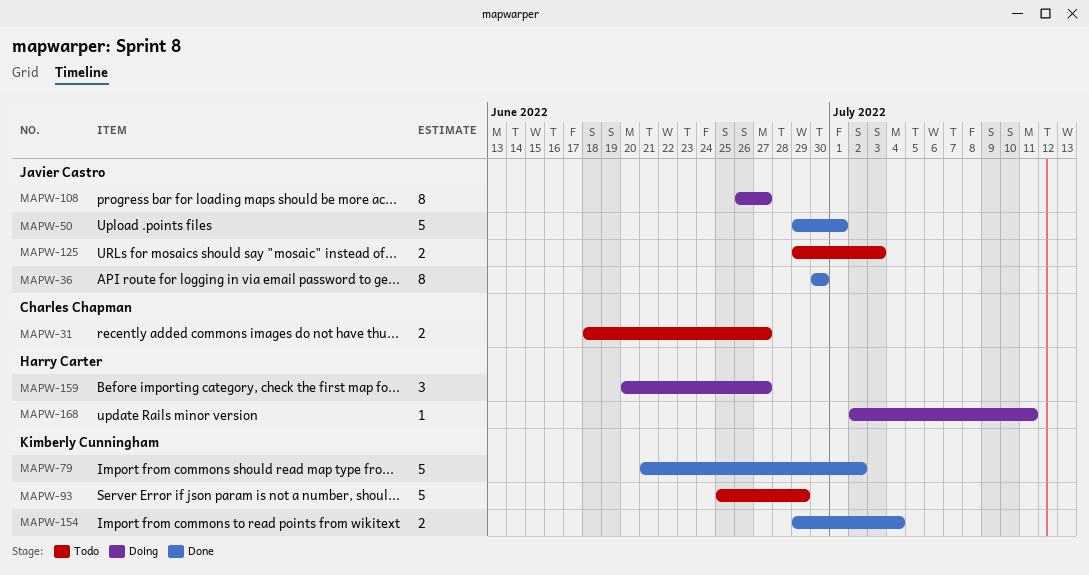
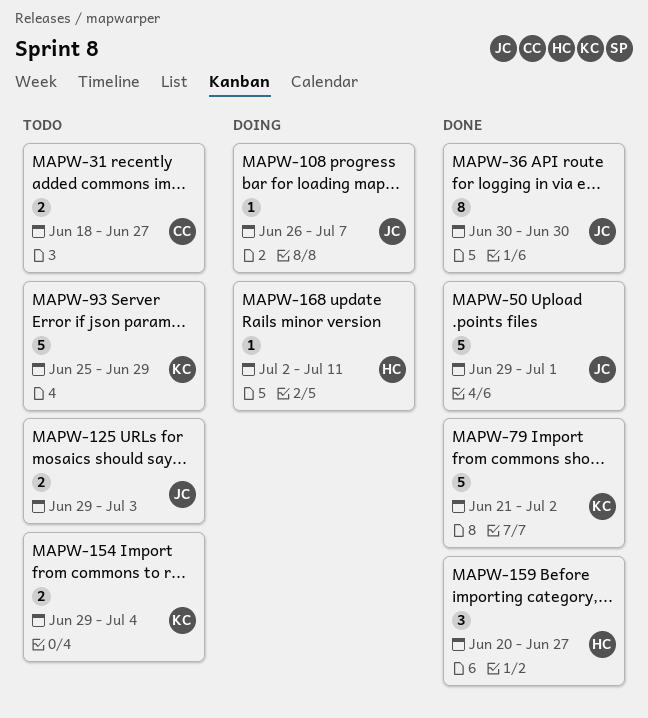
MAPW-108, estimate: 8 -> 1
MAPW-108, due: Jun 27 -> Jul 7
MAPW-154, status: Done -> Todo
MAPW-159, status: Doing -> Done

